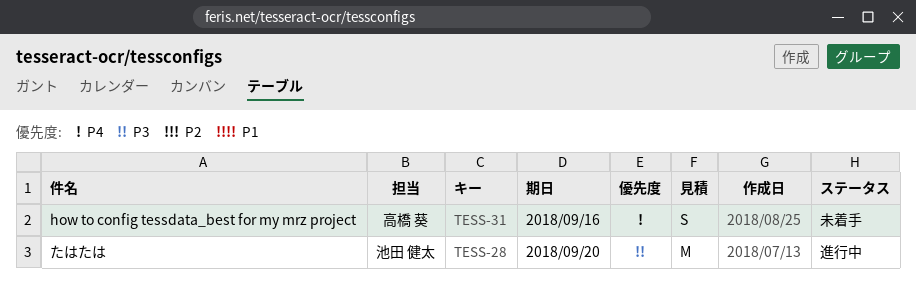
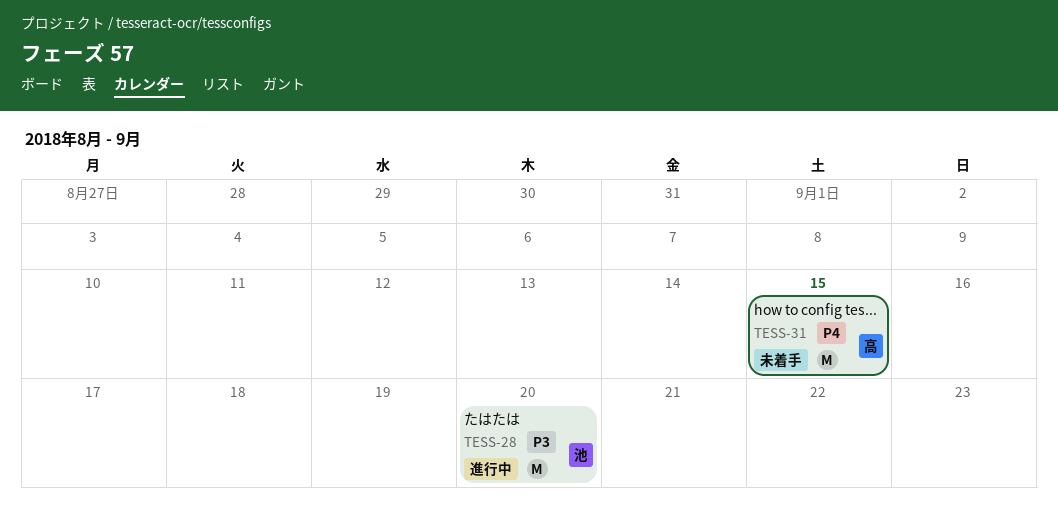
TESS-31, estimate: S -> M
TESS-31, due: Sep 16 -> Sep 15

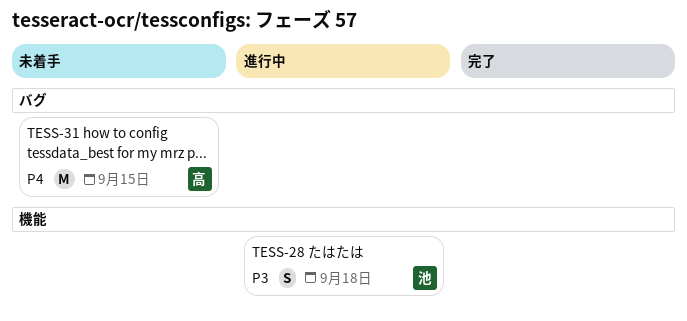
TESS-28, estimate: M -> S
TESS-28, due: Sep 20 -> Sep 18

